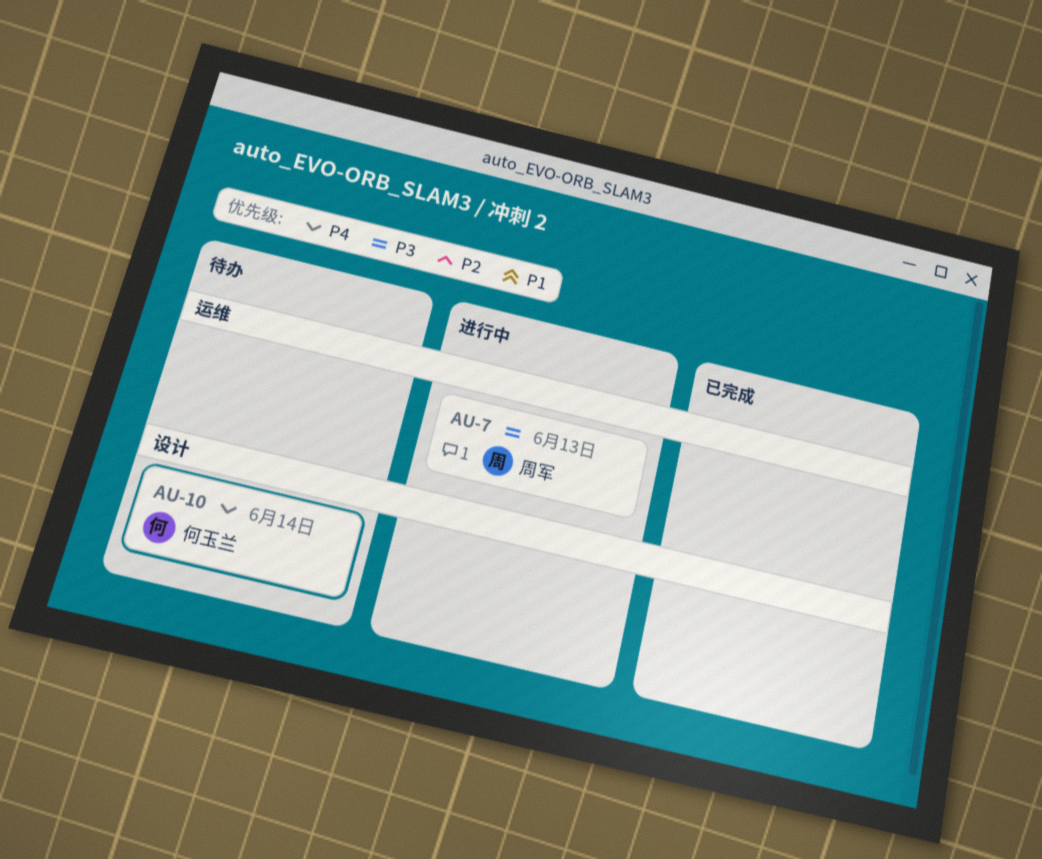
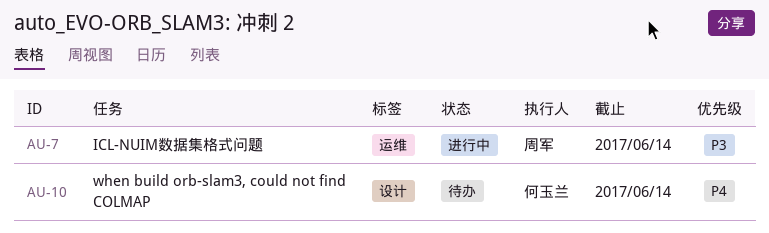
AU-7, due: Jun 13 -> Jun 14

